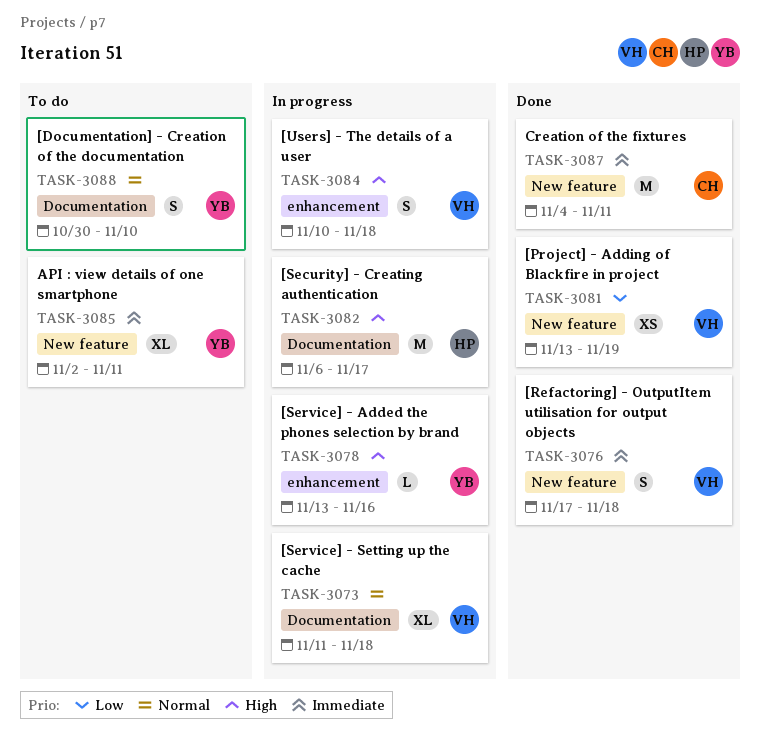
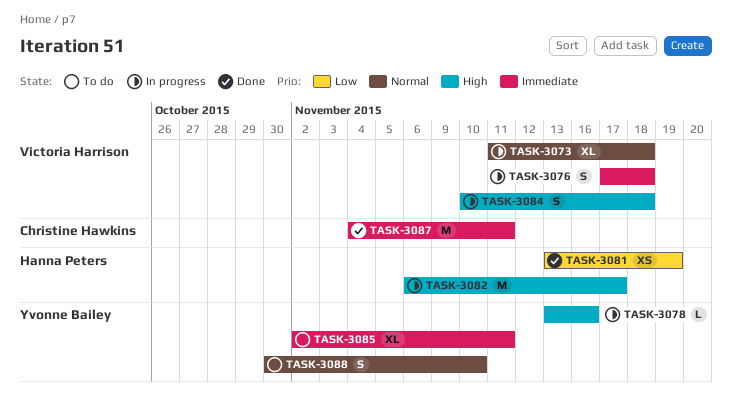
TASK-3076, status: Done -> In progress
TASK-3081, owner: Victoria Harrison -> Hanna Peters

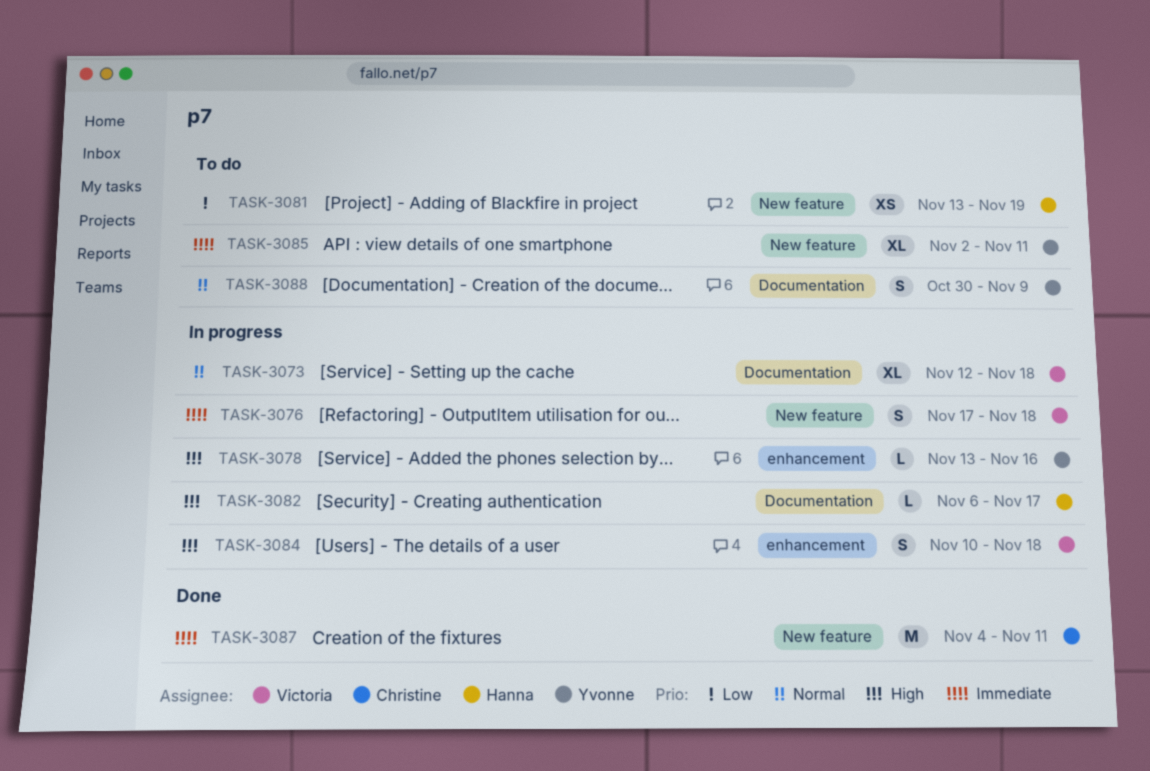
TASK-3073, start: Nov 11 -> Nov 12
TASK-3081, status: Done -> To do
TASK-3082, estimate: M -> L
TASK-3088, due: Nov 10 -> Nov 9

